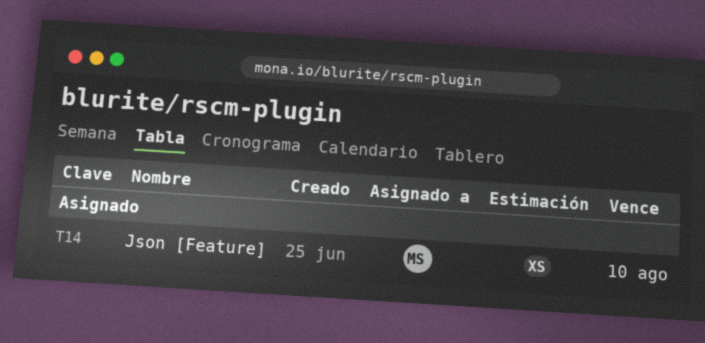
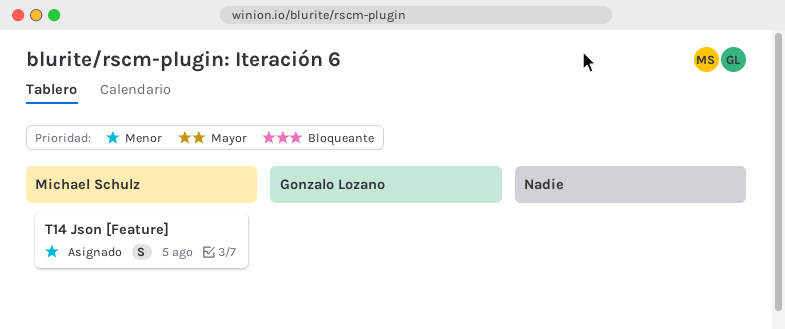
T14, estimate: XS -> S
T14, due: Aug 10 -> Aug 5

